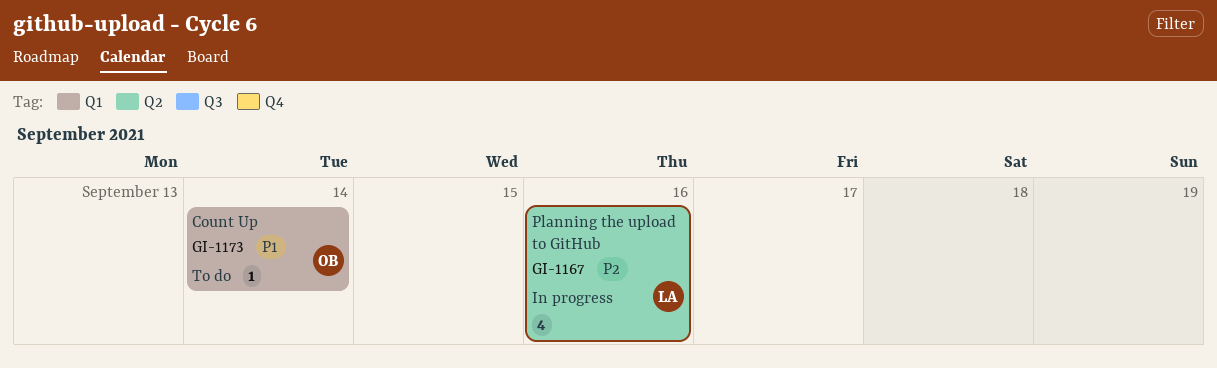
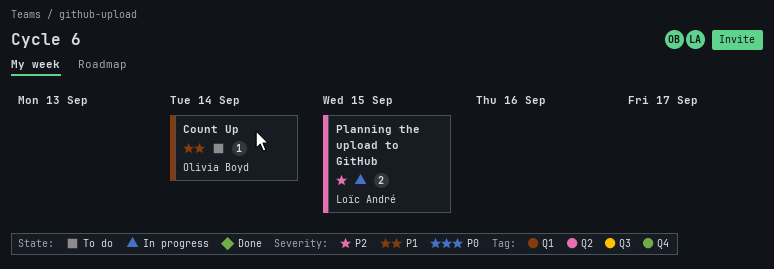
Planning the upload to GitHub, estimate: 4 -> 2
Planning the upload to GitHub, due: Sep 16 -> Sep 15

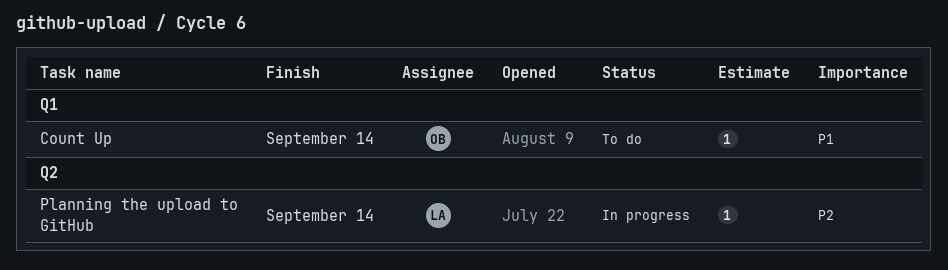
Planning the upload to GitHub, estimate: 2 -> 1
Planning the upload to GitHub, due: Sep 15 -> Sep 14

